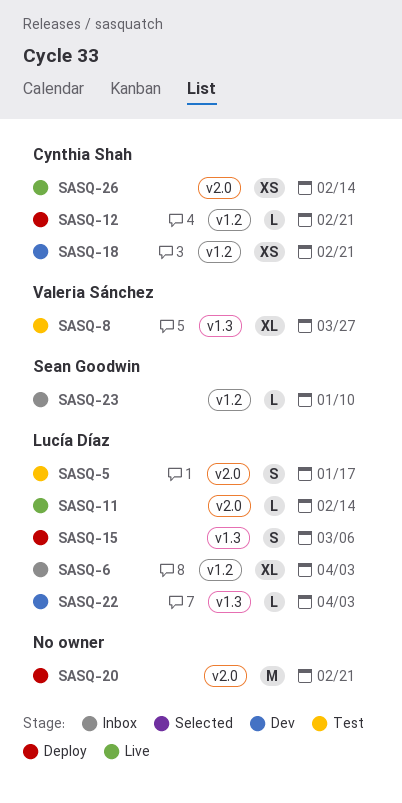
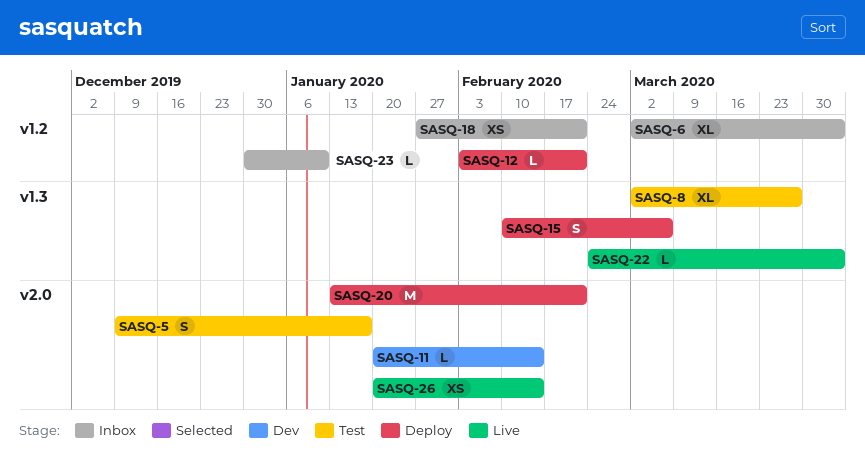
SASQ-11, status: Live -> Dev
SASQ-18, status: Dev -> Inbox
SASQ-22, status: Dev -> Live

